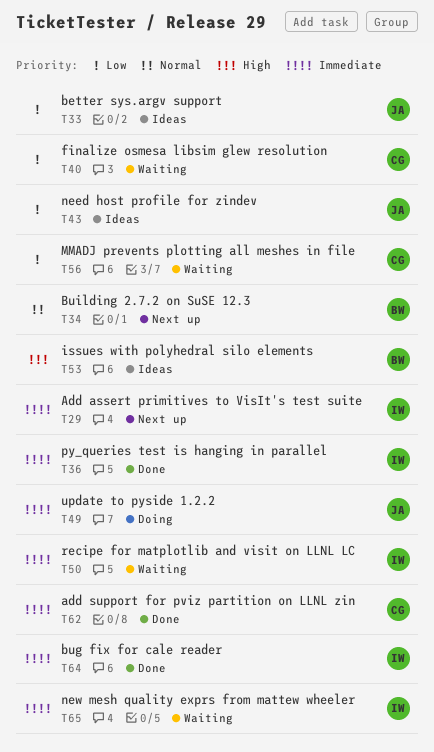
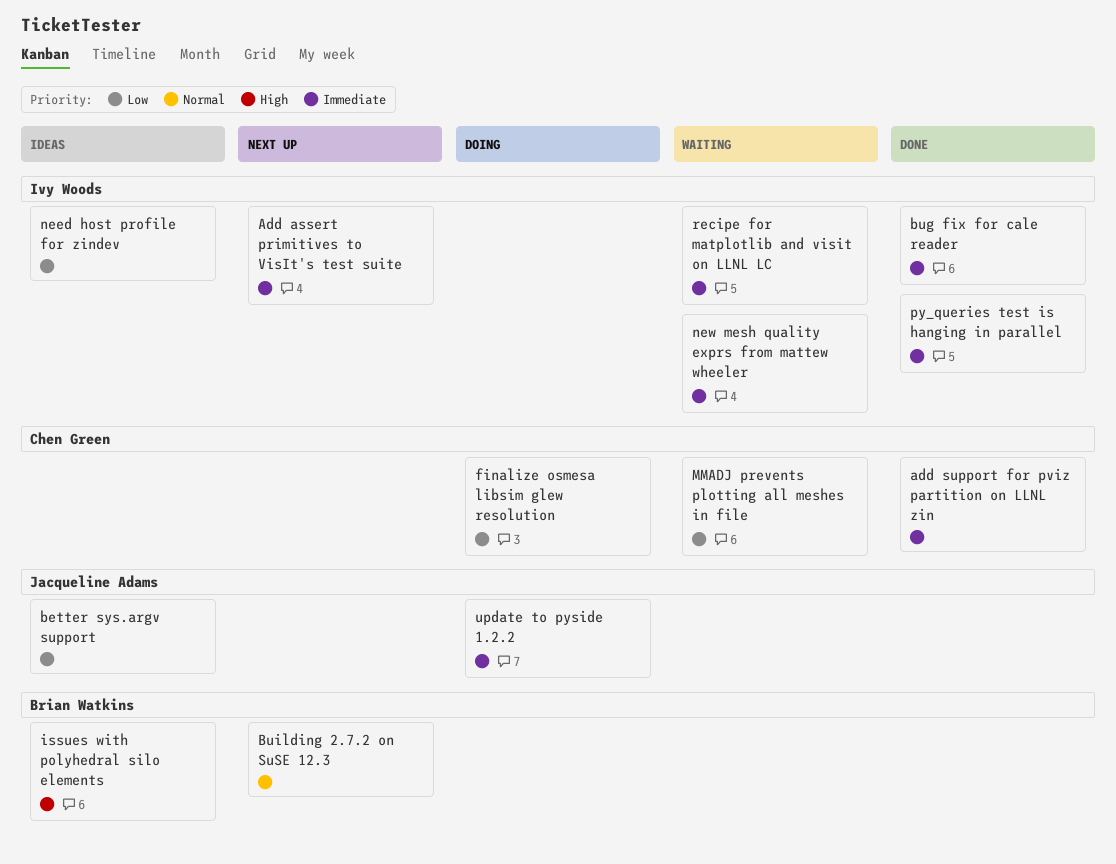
finalize osmesa libsim glew resolution, status: Waiting -> Doing
need host profile for zindev, owner: Jacqueline Adams -> Ivy Woods

